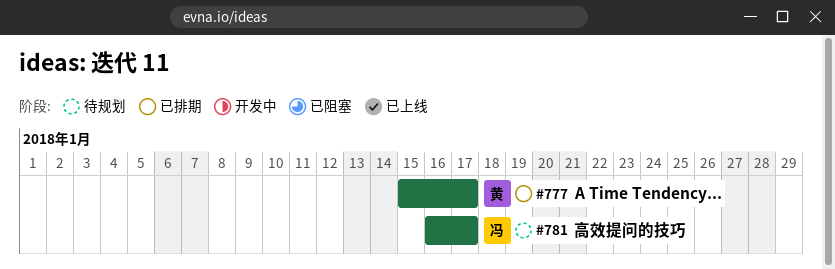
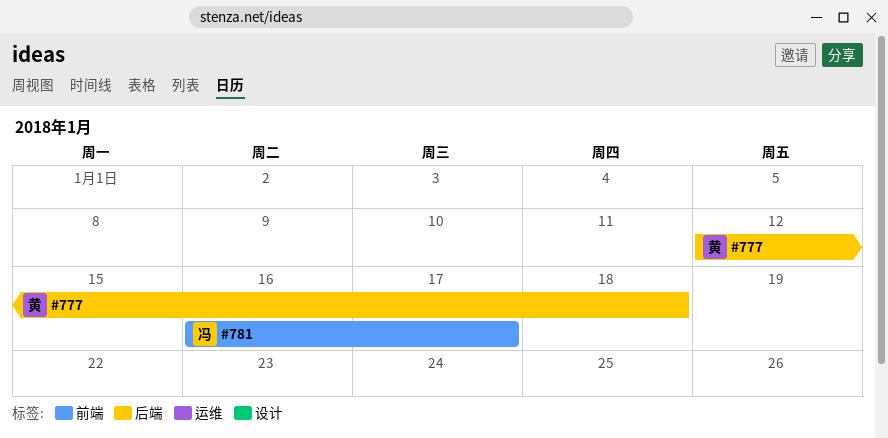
#777, start: Jan 15 -> Jan 12
#777, due: Jan 17 -> Jan 18

